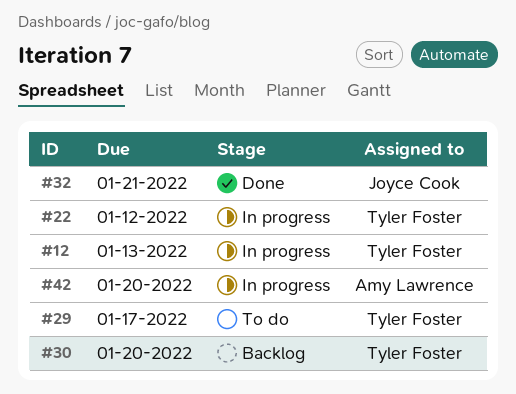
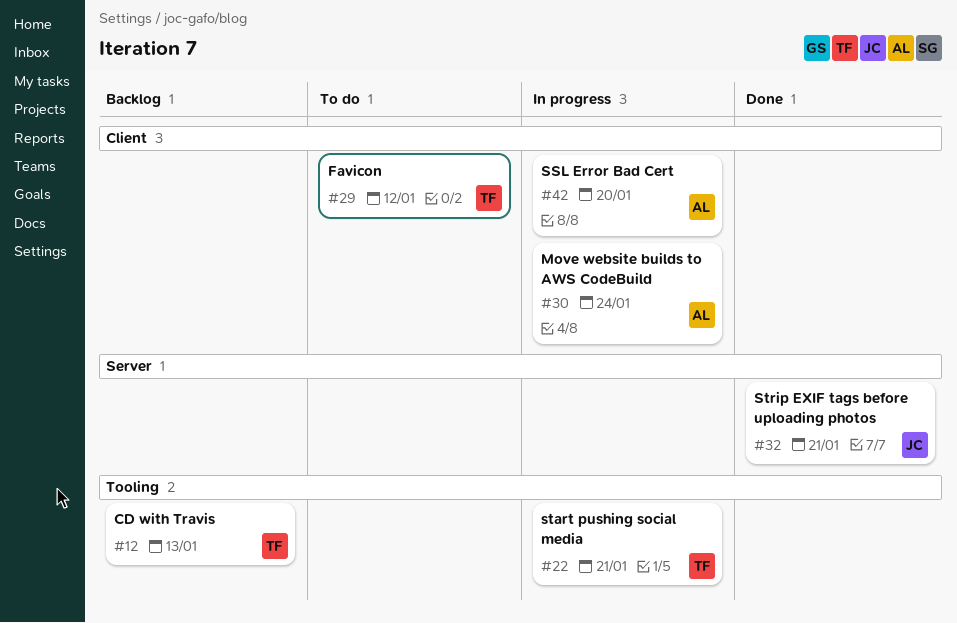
#12, status: In progress -> Backlog
#22, due: Jan 12 -> Jan 21
#29, due: Jan 17 -> Jan 12
#30, status: Backlog -> In progress
#30, owner: Tyler Foster -> Amy Lawrence
#30, due: Jan 20 -> Jan 24

